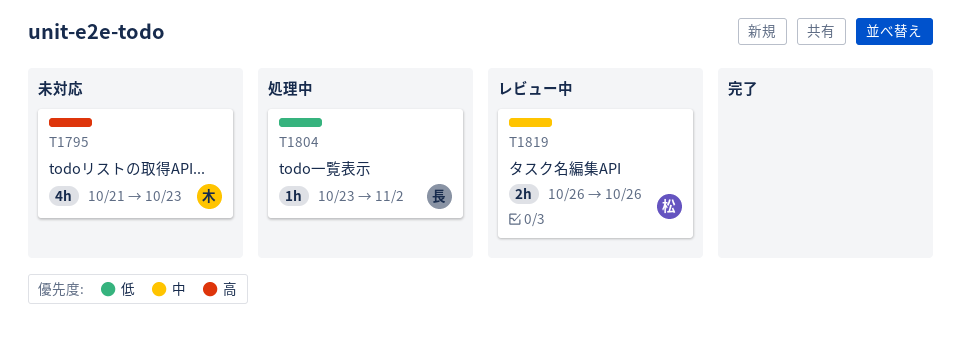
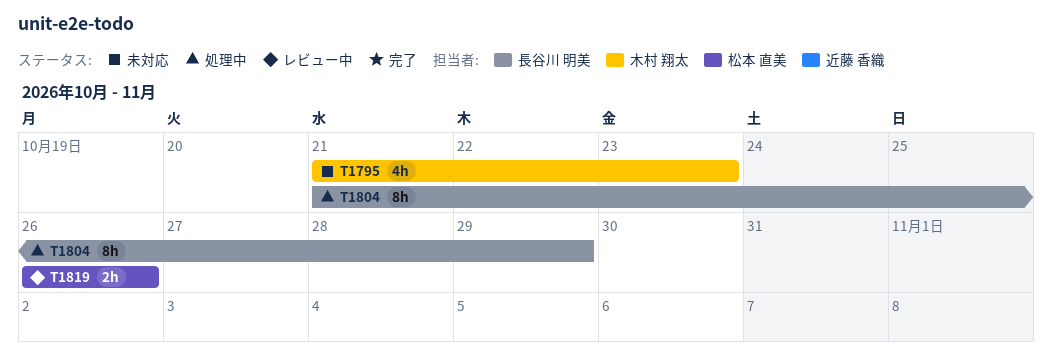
T1804, estimate: 1h -> 8h
T1804, start: Oct 23 -> Oct 21
T1804, due: Nov 2 -> Oct 29

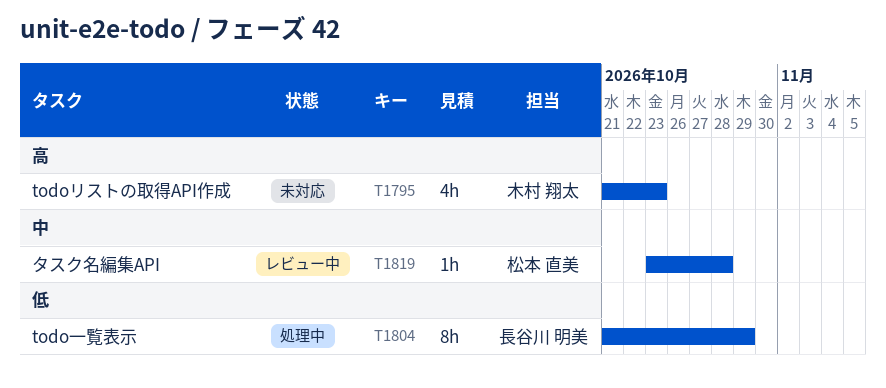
T1819, estimate: 2h -> 1h
T1819, start: Oct 26 -> Oct 23
T1819, due: Oct 26 -> Oct 28

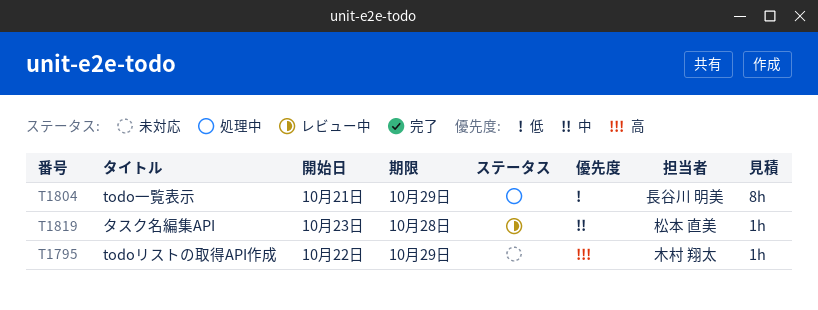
T1795, estimate: 4h -> 1h
T1795, start: Oct 21 -> Oct 22
T1795, due: Oct 23 -> Oct 29

